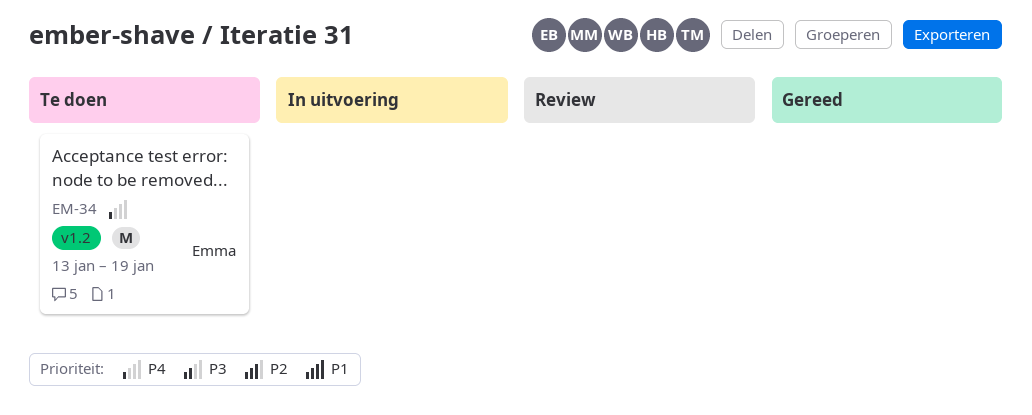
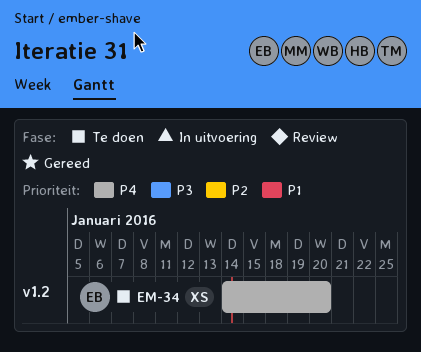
EM-34, estimate: M -> XS
EM-34, start: Jan 13 -> Jan 14
EM-34, due: Jan 19 -> Jan 20

